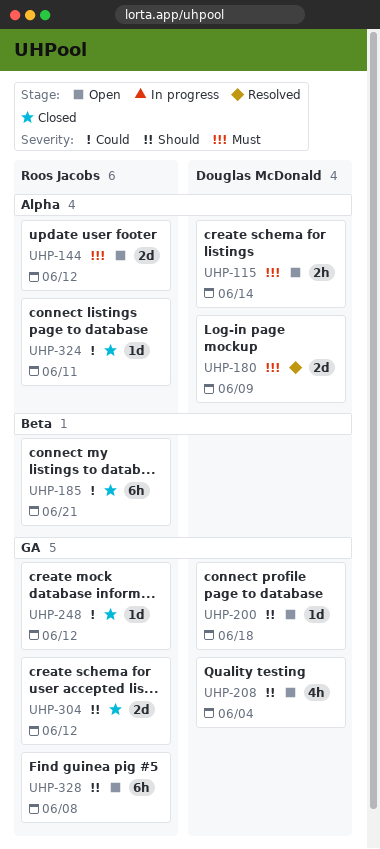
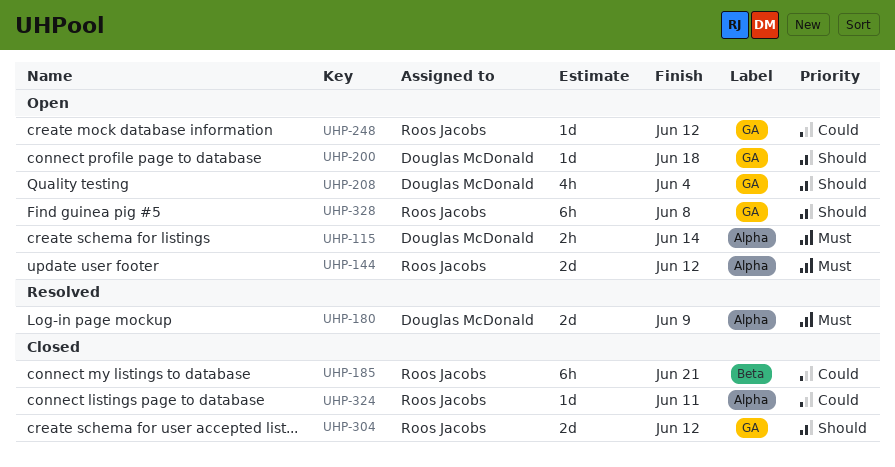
UHP-248, status: Closed -> Open

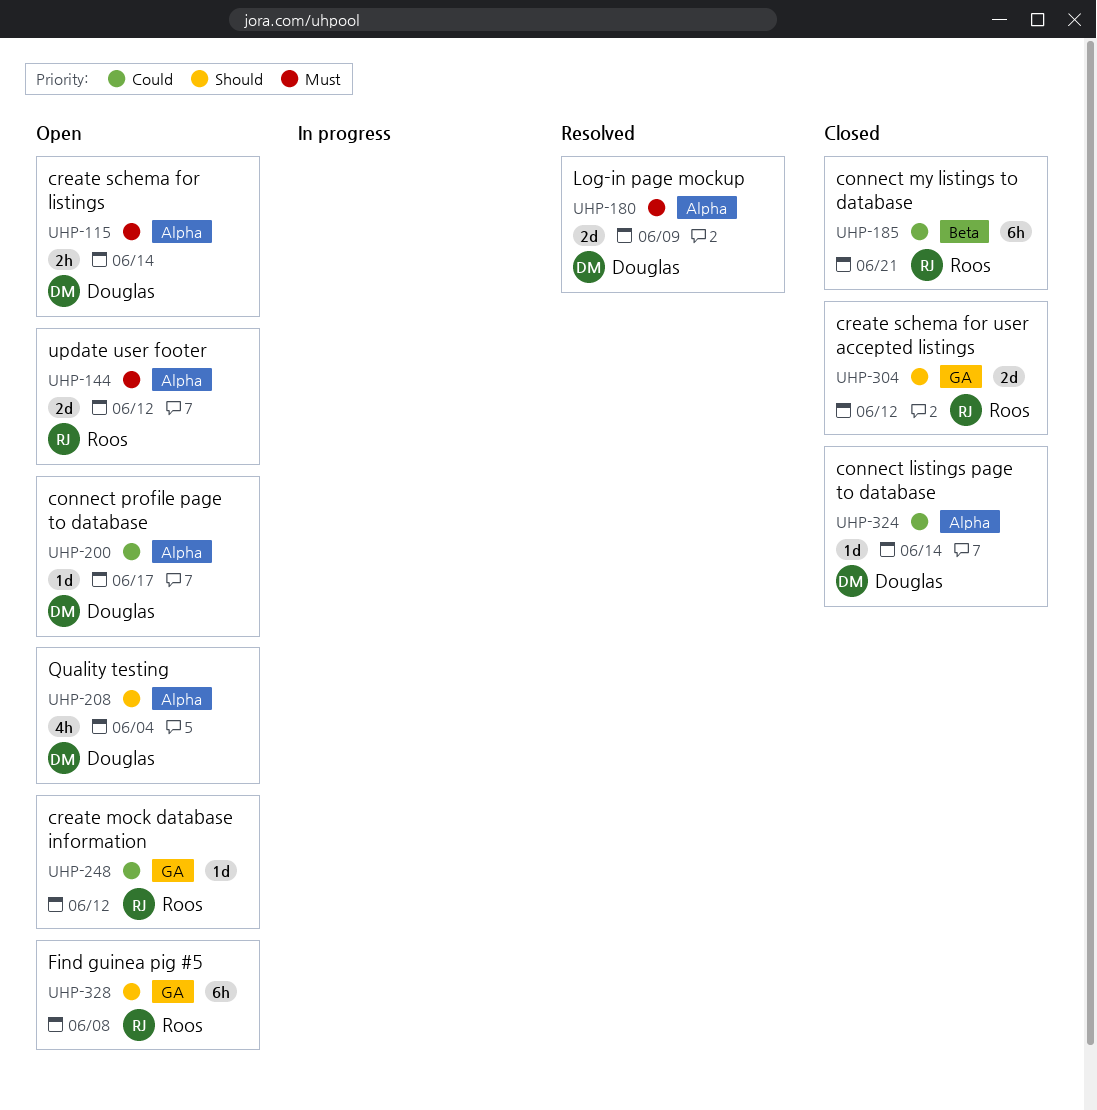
UHP-200, priority: Should -> Could
UHP-200, label: GA -> Alpha
UHP-200, due: Jun 18 -> Jun 17
UHP-208, label: GA -> Alpha
UHP-324, owner: Roos Jacobs -> Douglas McDonald
UHP-324, due: Jun 11 -> Jun 14

